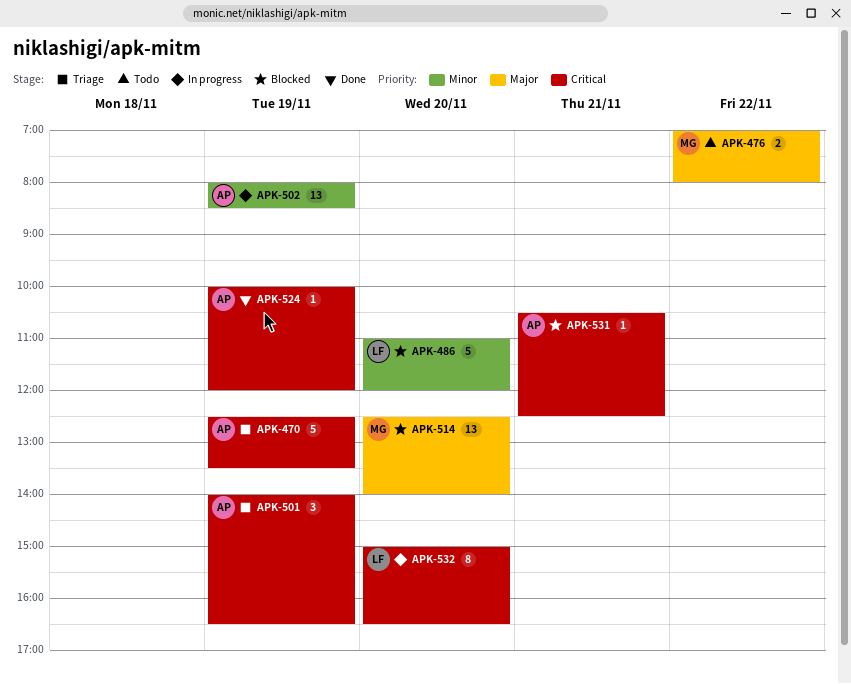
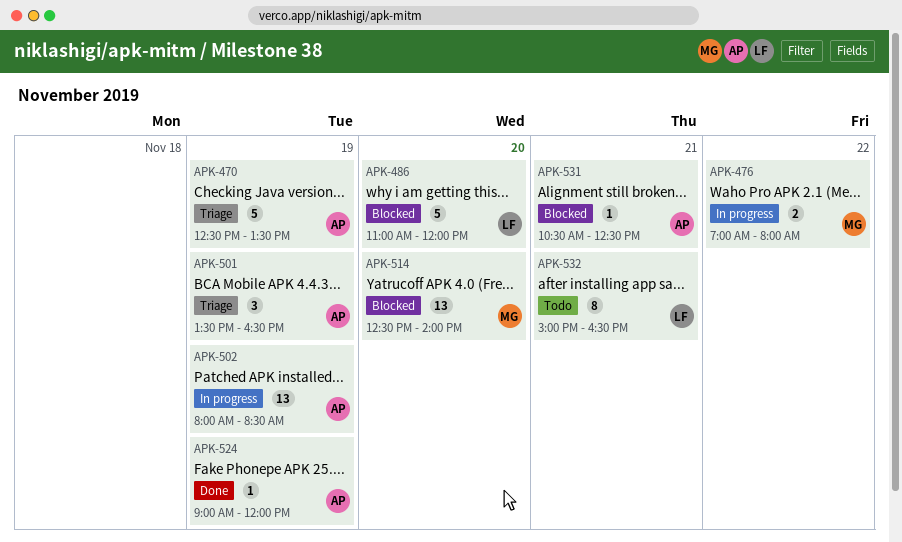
APK-476, status: Todo -> In progress
APK-501, begins: 14:00 -> 13:30
APK-524, begins: 10:00 -> 09:00
APK-532, status: In progress -> Todo
APK-532, day: Nov 20 -> Nov 21

